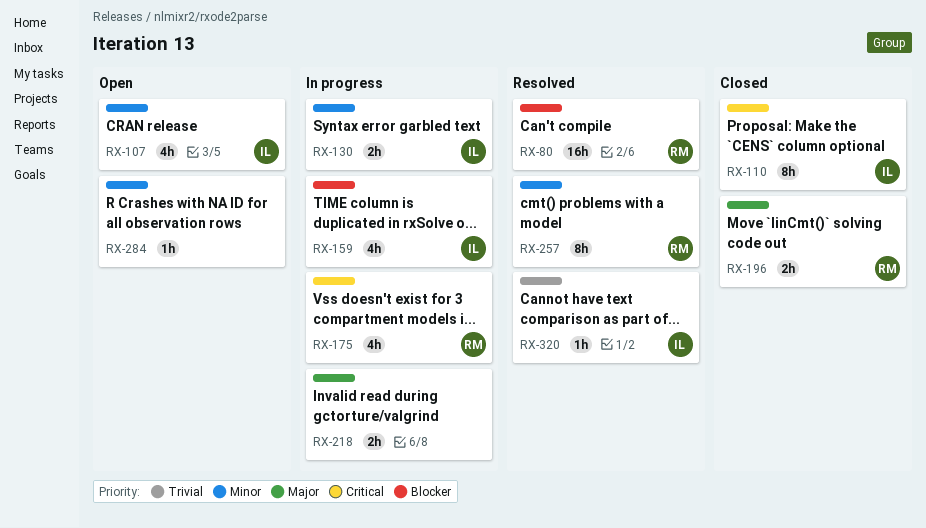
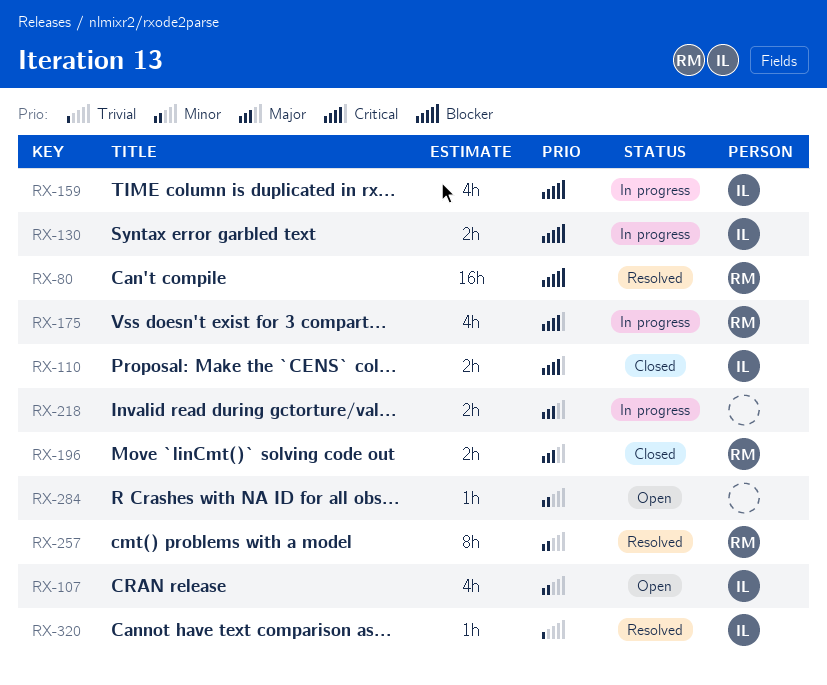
RX-110, estimate: 8h -> 2h
RX-130, priority: Minor -> Blocker

